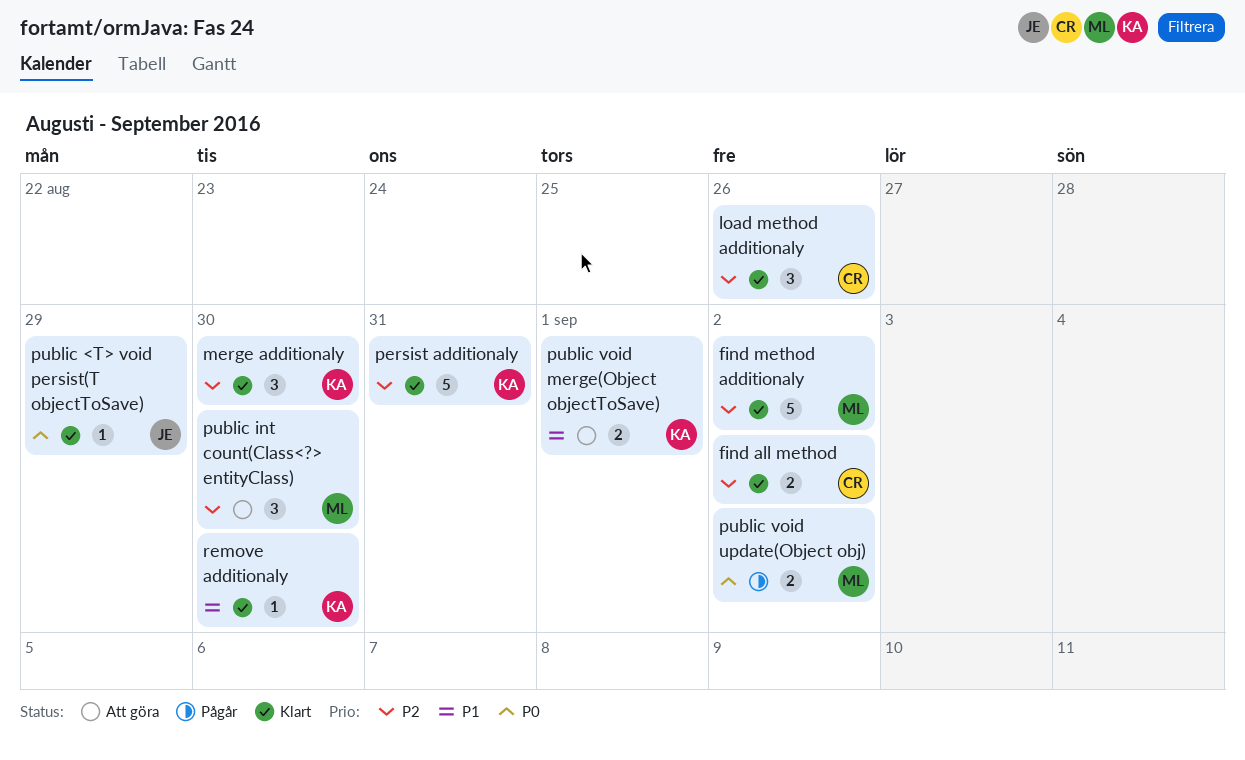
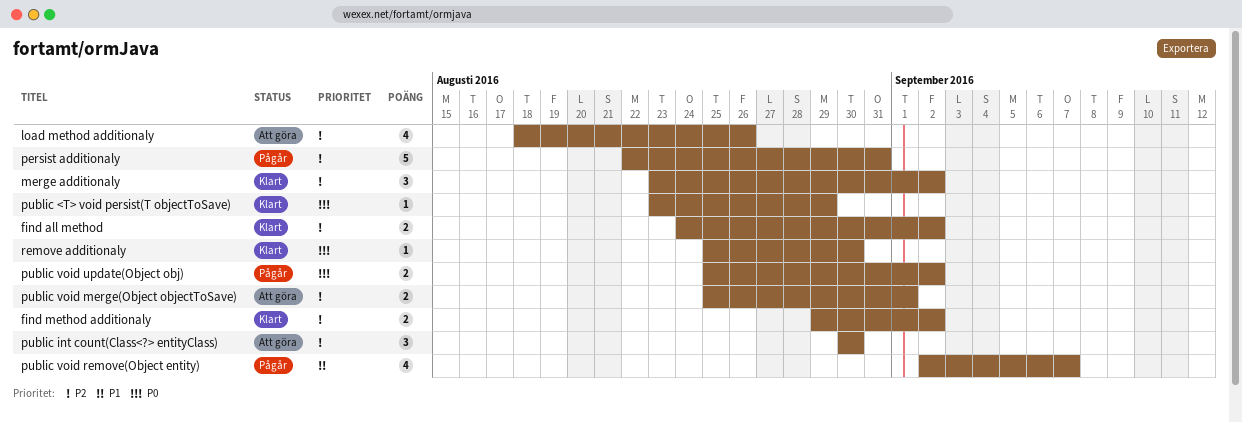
find method additionaly, estimate: 5 -> 2
load method additionaly, status: Klart -> Att göra
load method additionaly, estimate: 3 -> 4
merge additionaly, due: Aug 30 -> Sep 2
persist additionaly, status: Klart -> Pågår
public void merge(Object objectToSave), priority: P1 -> P2
public void remove(Object entity): none -> present
remove additionaly, priority: P1 -> P0

